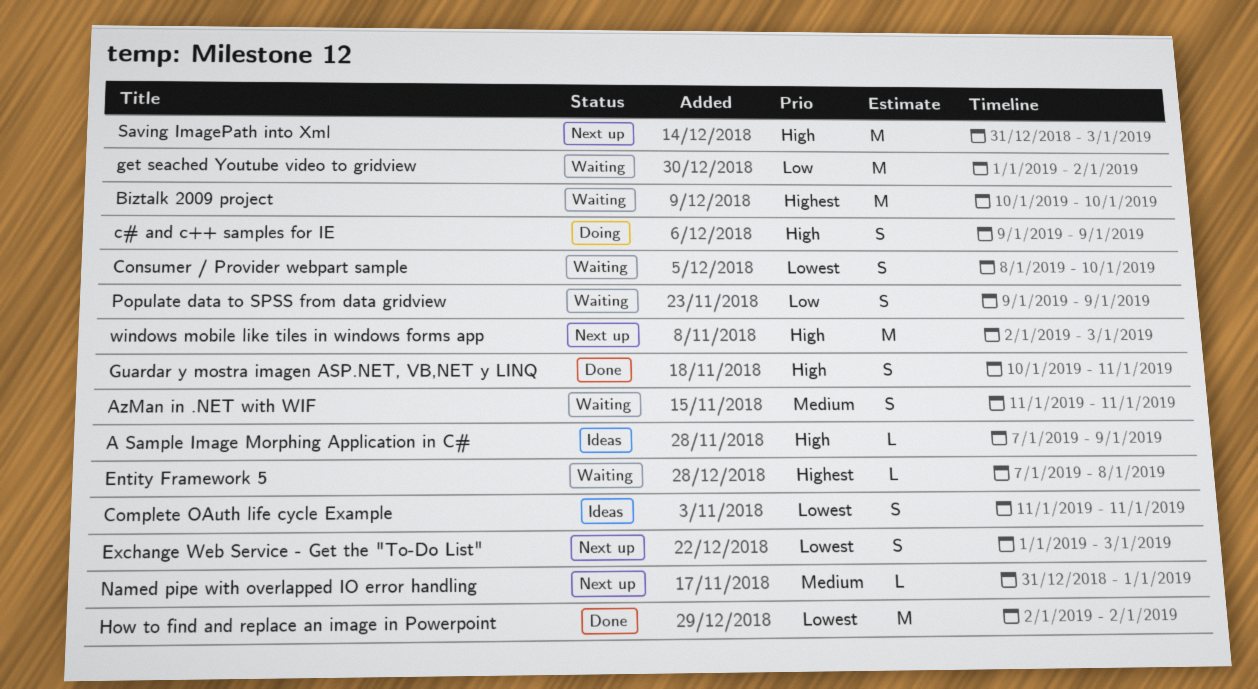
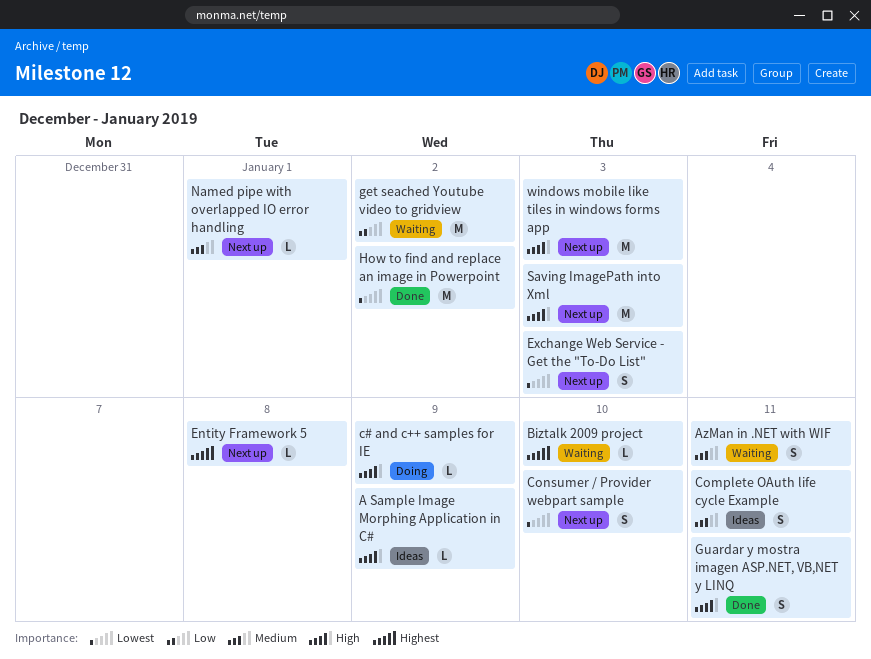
Biztalk 2009 project, estimate: M -> L
c# and c++ samples for IE, estimate: S -> L
Complete OAuth life cycle Example, priority: Lowest -> Medium
Consumer / Provider webpart sample, status: Waiting -> Next up
Entity Framework 5, status: Waiting -> Next up
Populate data to SPSS from data gridview: present -> none

